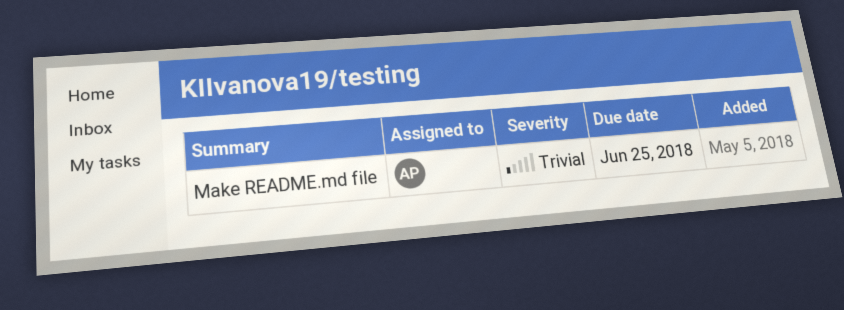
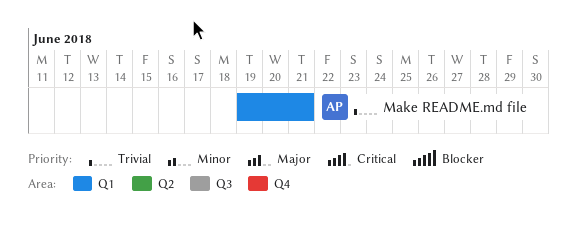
Make README.md file, due: Jun 25 -> Jun 21

